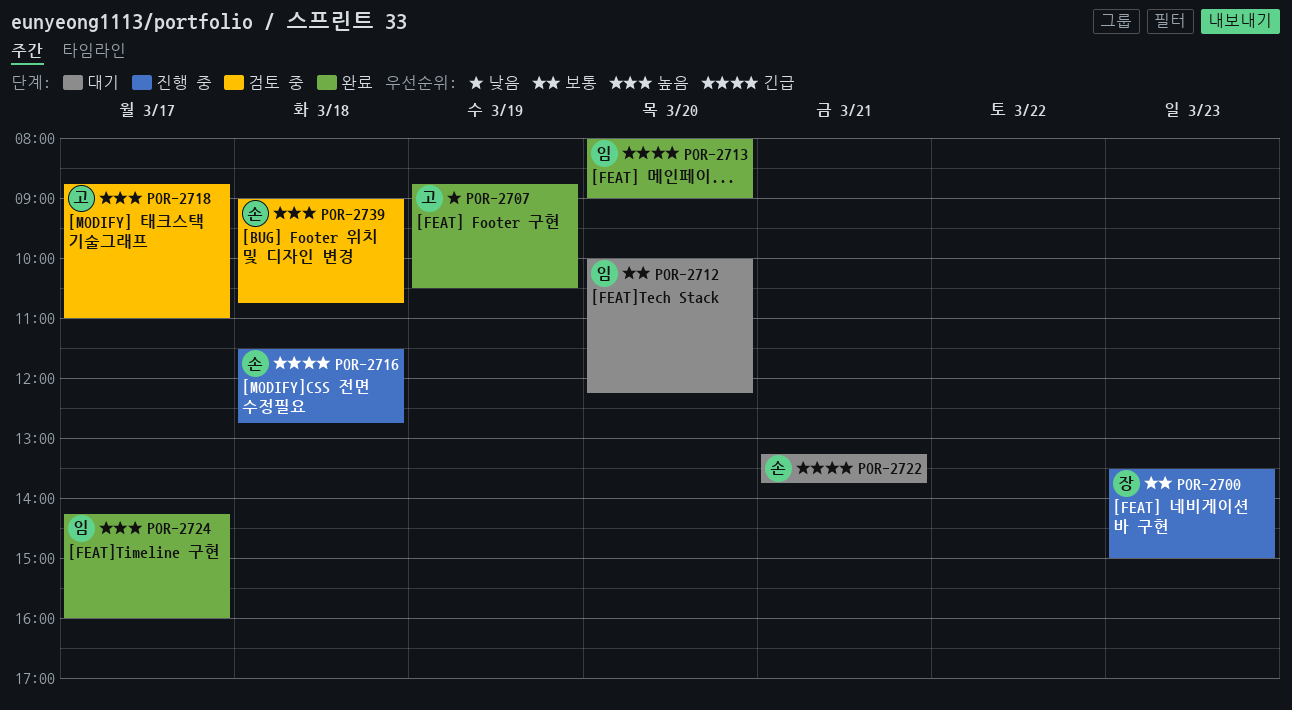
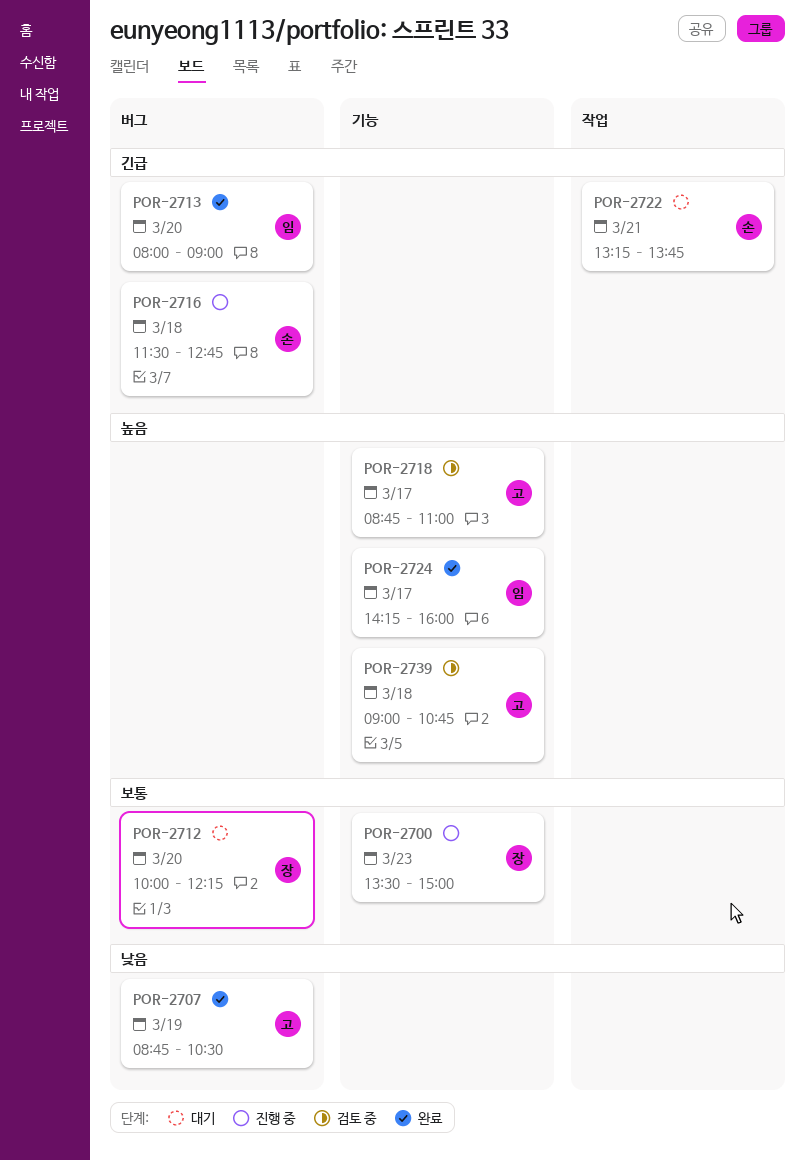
POR-2712, owner: 임 -> 장
POR-2739, owner: 손 -> 고

